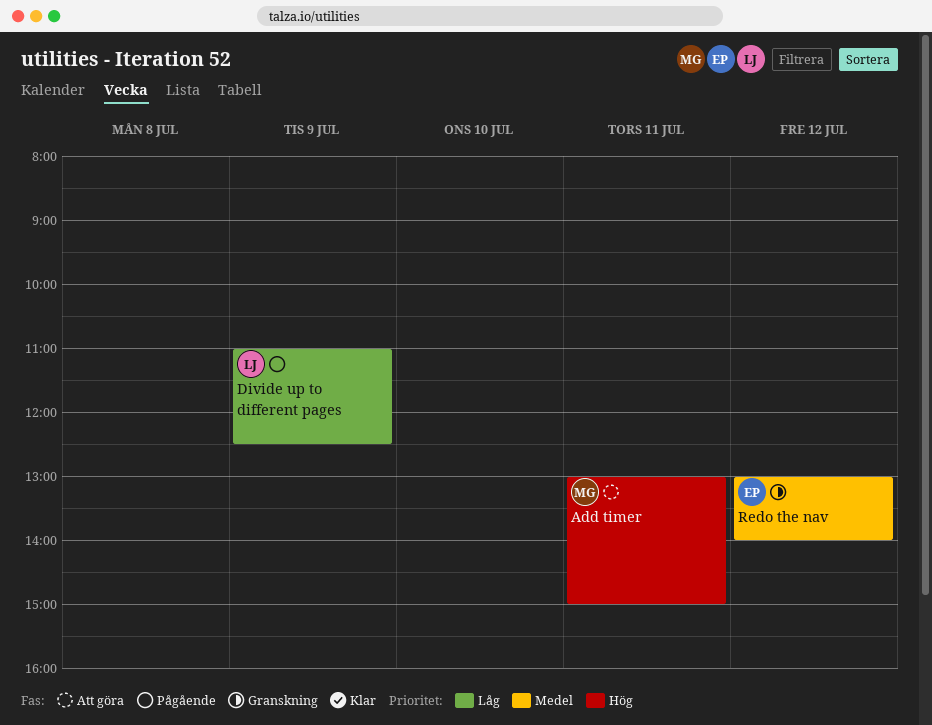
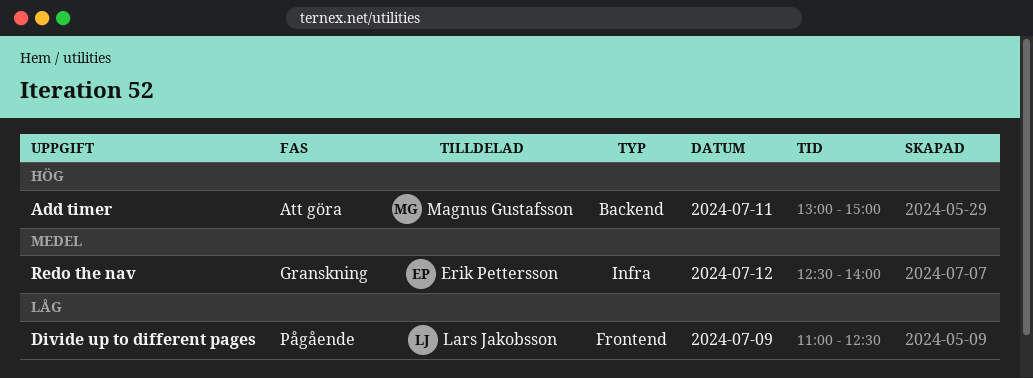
Redo the nav, begins: 13:00 -> 12:30

